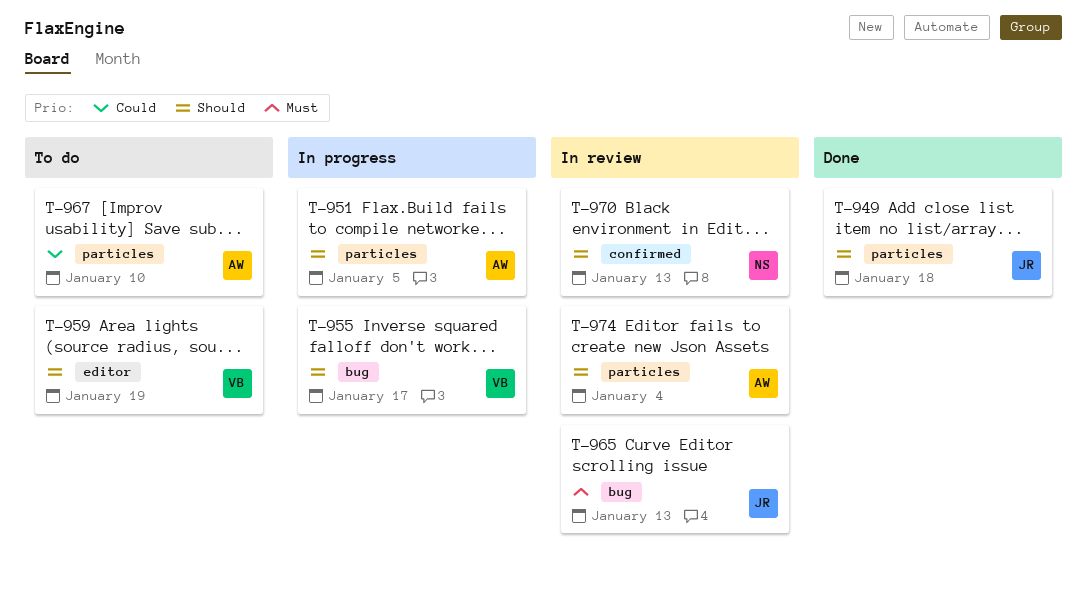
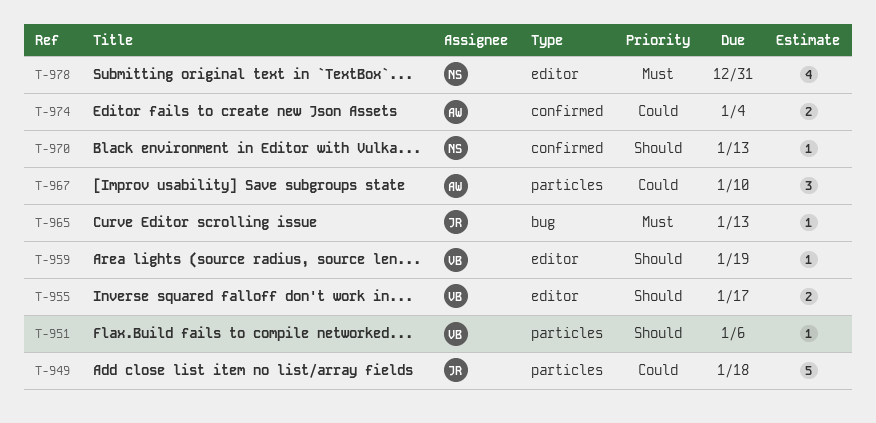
T-949, priority: Should -> Could
T-951, owner: AW -> VB
T-951, due: Jan 5 -> Jan 6
T-955, label: bug -> editor
T-974, priority: Should -> Could
T-974, label: particles -> confirmed
T-978: none -> present

